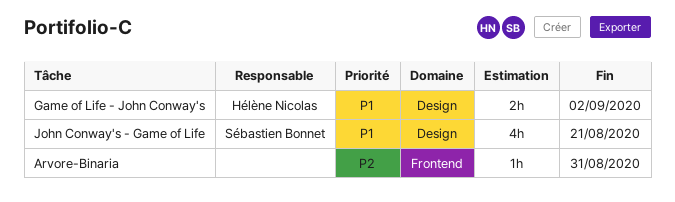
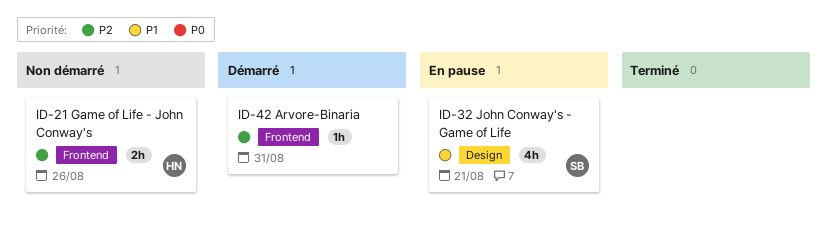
Game of Life - John Conway's, priority: P1 -> P2
Game of Life - John Conway's, label: Design -> Frontend
Game of Life - John Conway's, due: Sep 2 -> Aug 26

